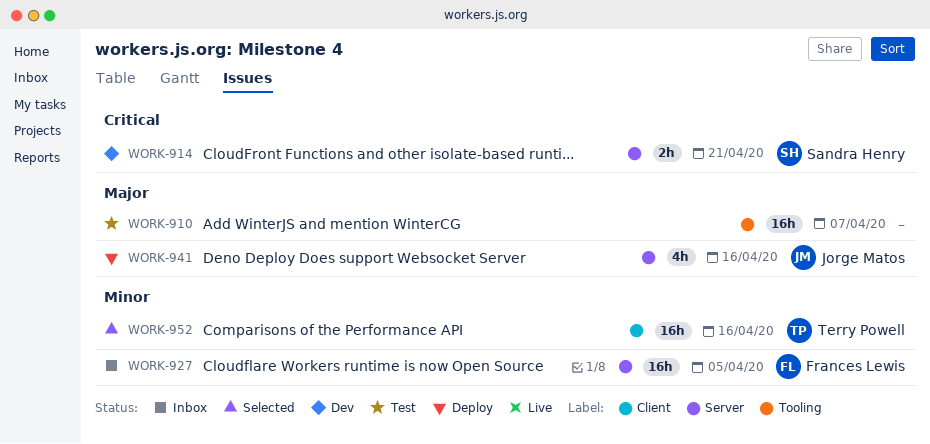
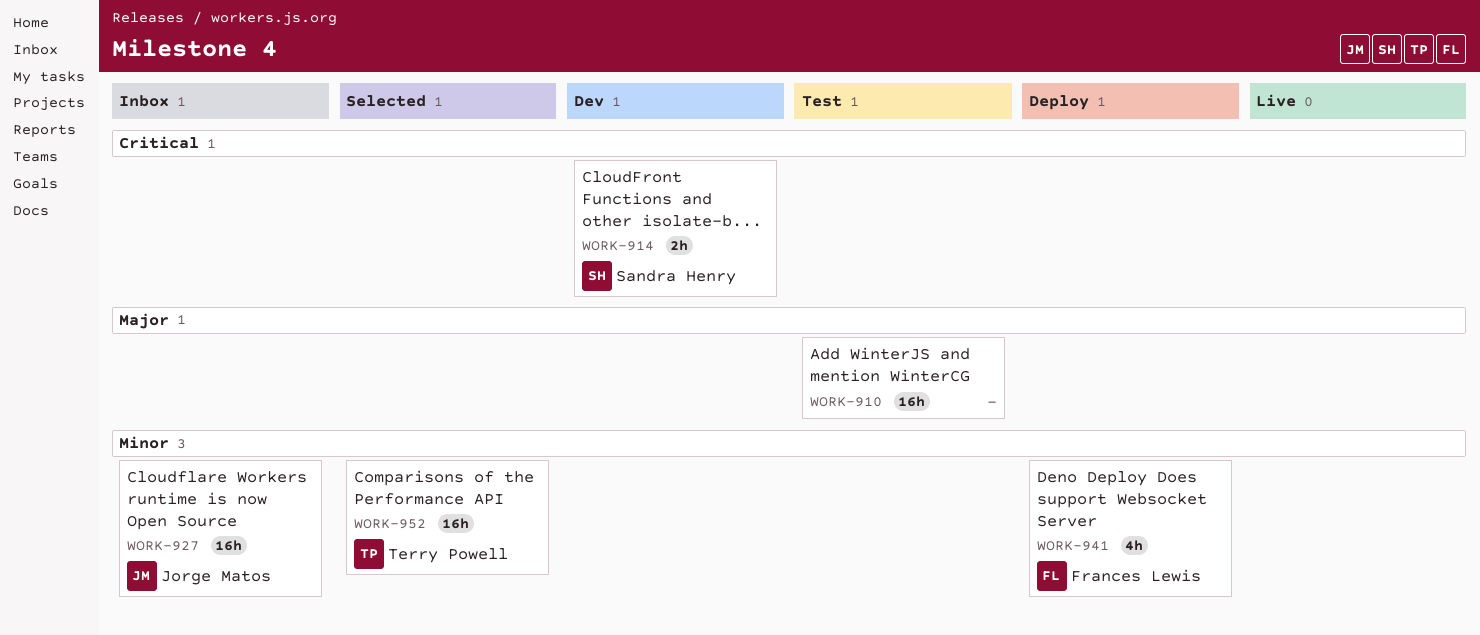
WORK-927, owner: Frances Lewis -> Jorge Matos
WORK-941, owner: Jorge Matos -> Frances Lewis
WORK-941, priority: Major -> Minor

